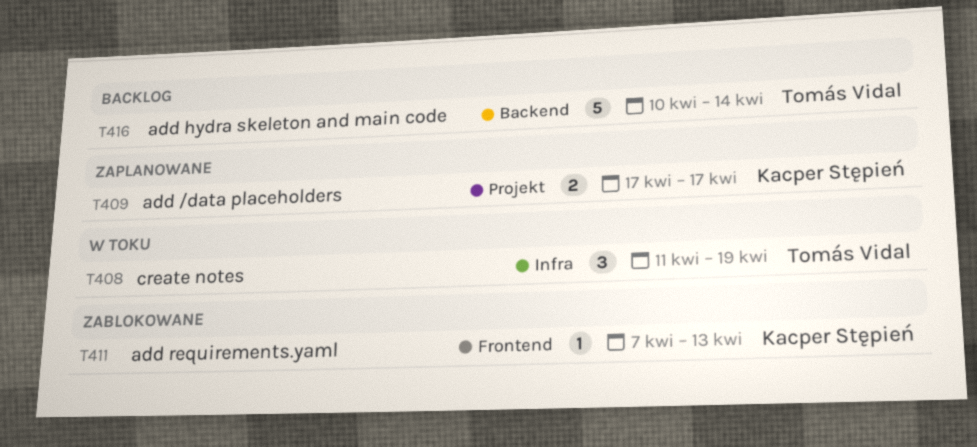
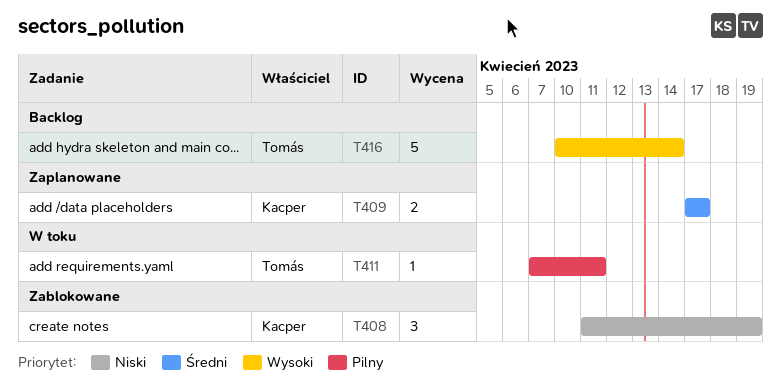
T408, status: W toku -> Zablokowane
T408, owner: Tomás Vidal -> Kacper Stępień
T411, status: Zablokowane -> W toku
T411, owner: Kacper Stępień -> Tomás Vidal
T411, due: Apr 13 -> Apr 11

